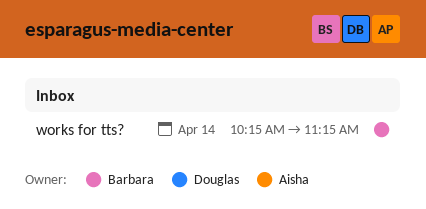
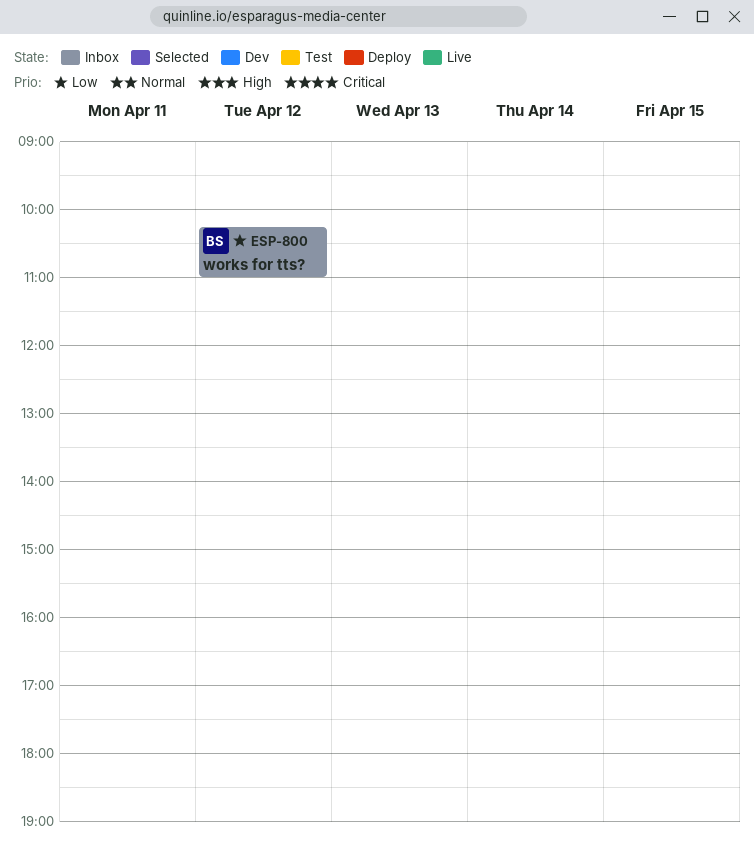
works for tts?, day: Apr 14 -> Apr 12
works for tts?, ends: 11:15 -> 11:00

